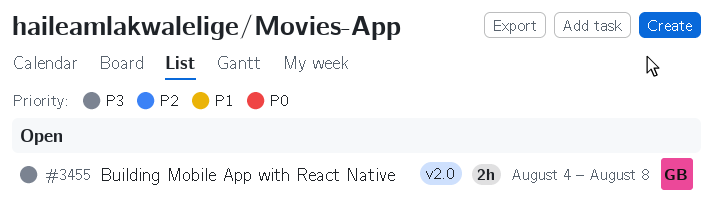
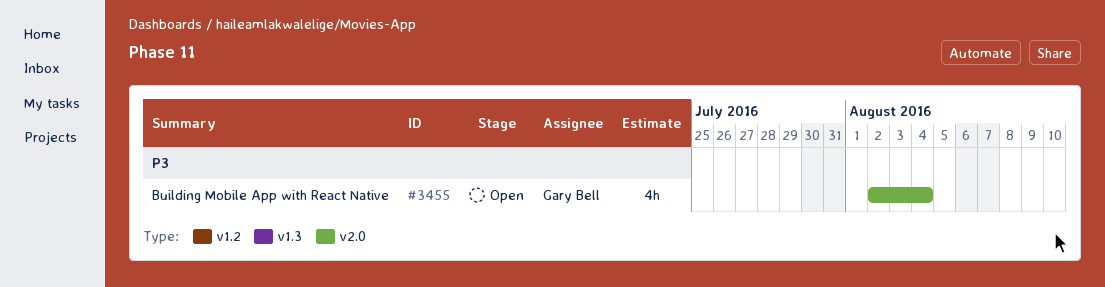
#3455, estimate: 2h -> 4h
#3455, start: Aug 4 -> Aug 2
#3455, due: Aug 8 -> Aug 4

